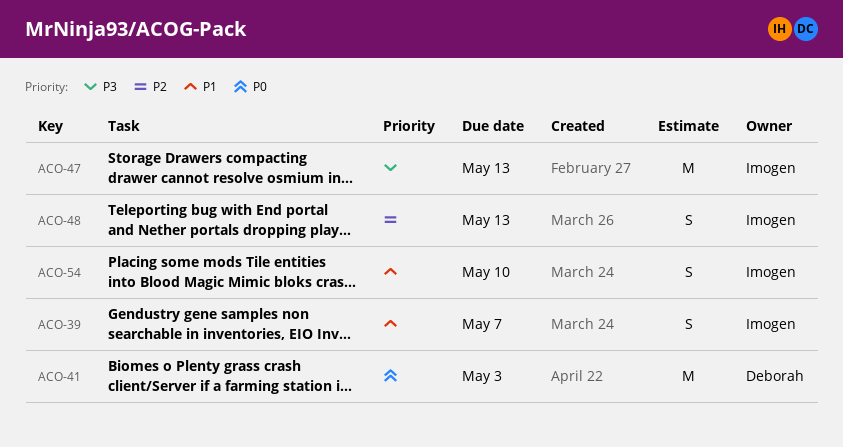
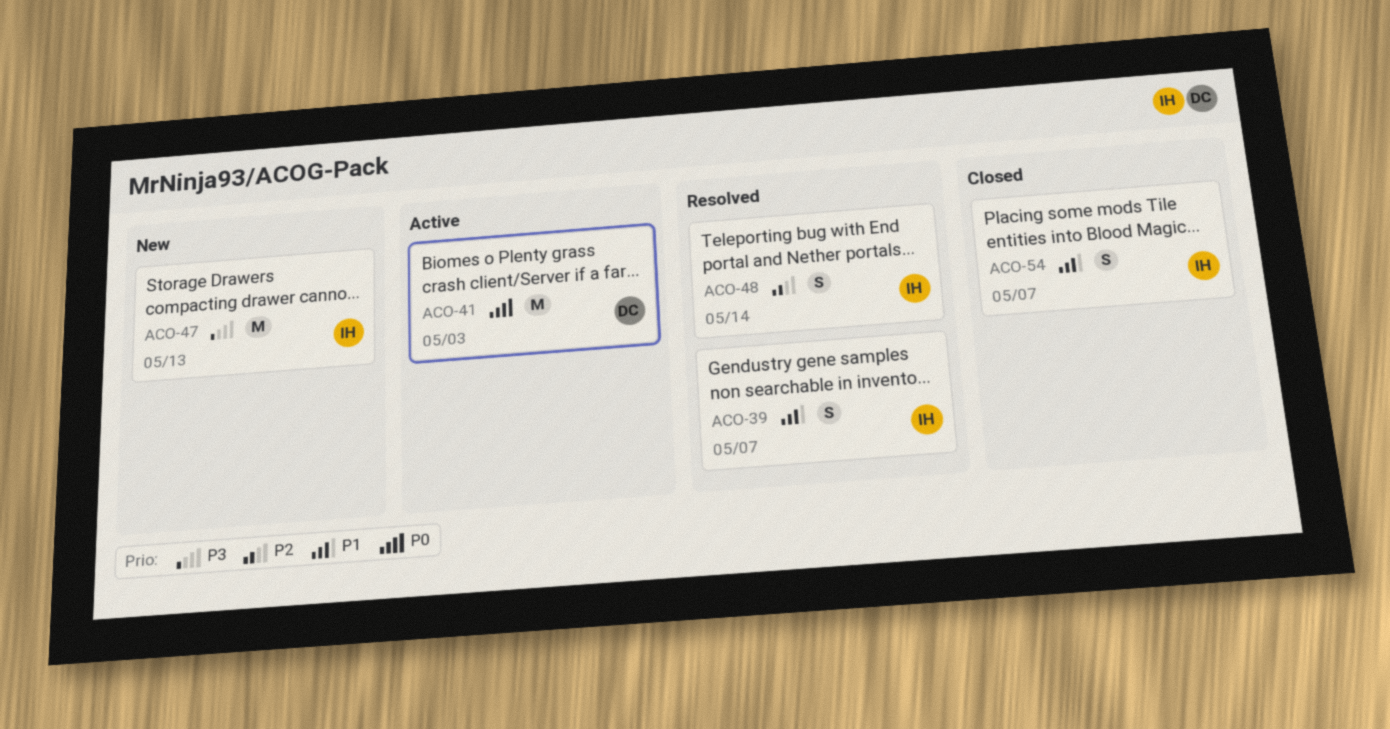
ACO-48, due: May 13 -> May 14
ACO-54, due: May 10 -> May 7

